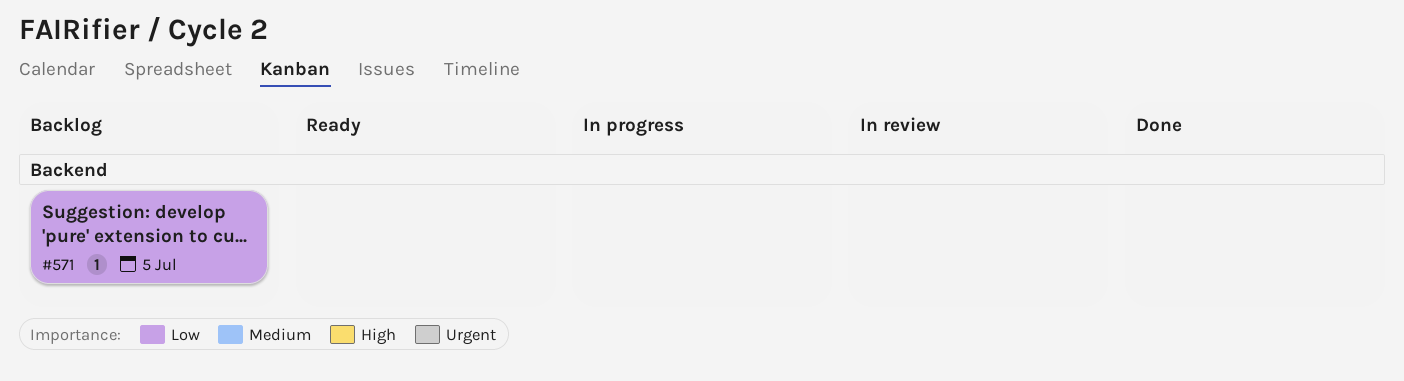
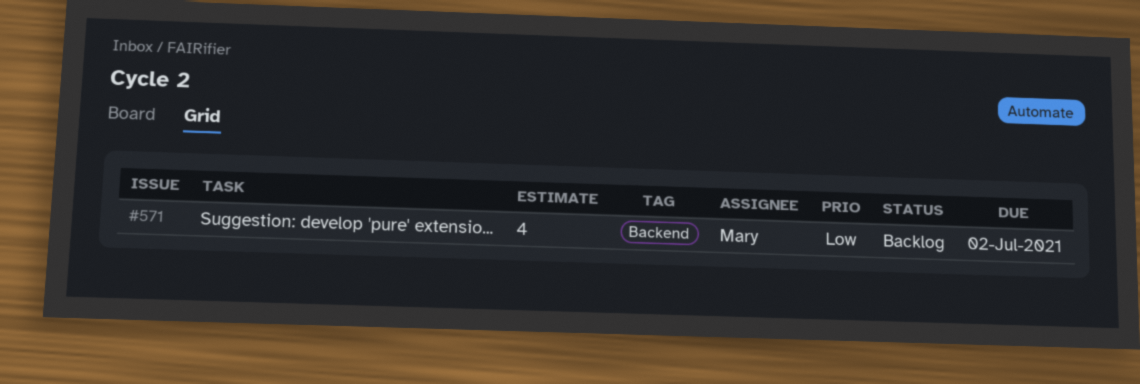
#571, estimate: 1 -> 4
#571, due: Jul 5 -> Jul 2

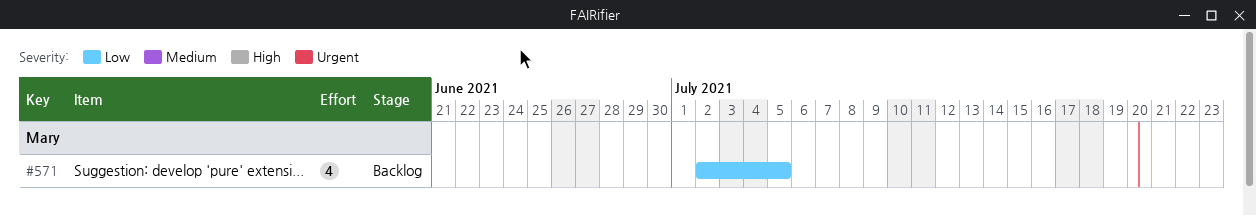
#571, due: Jul 2 -> Jul 5

